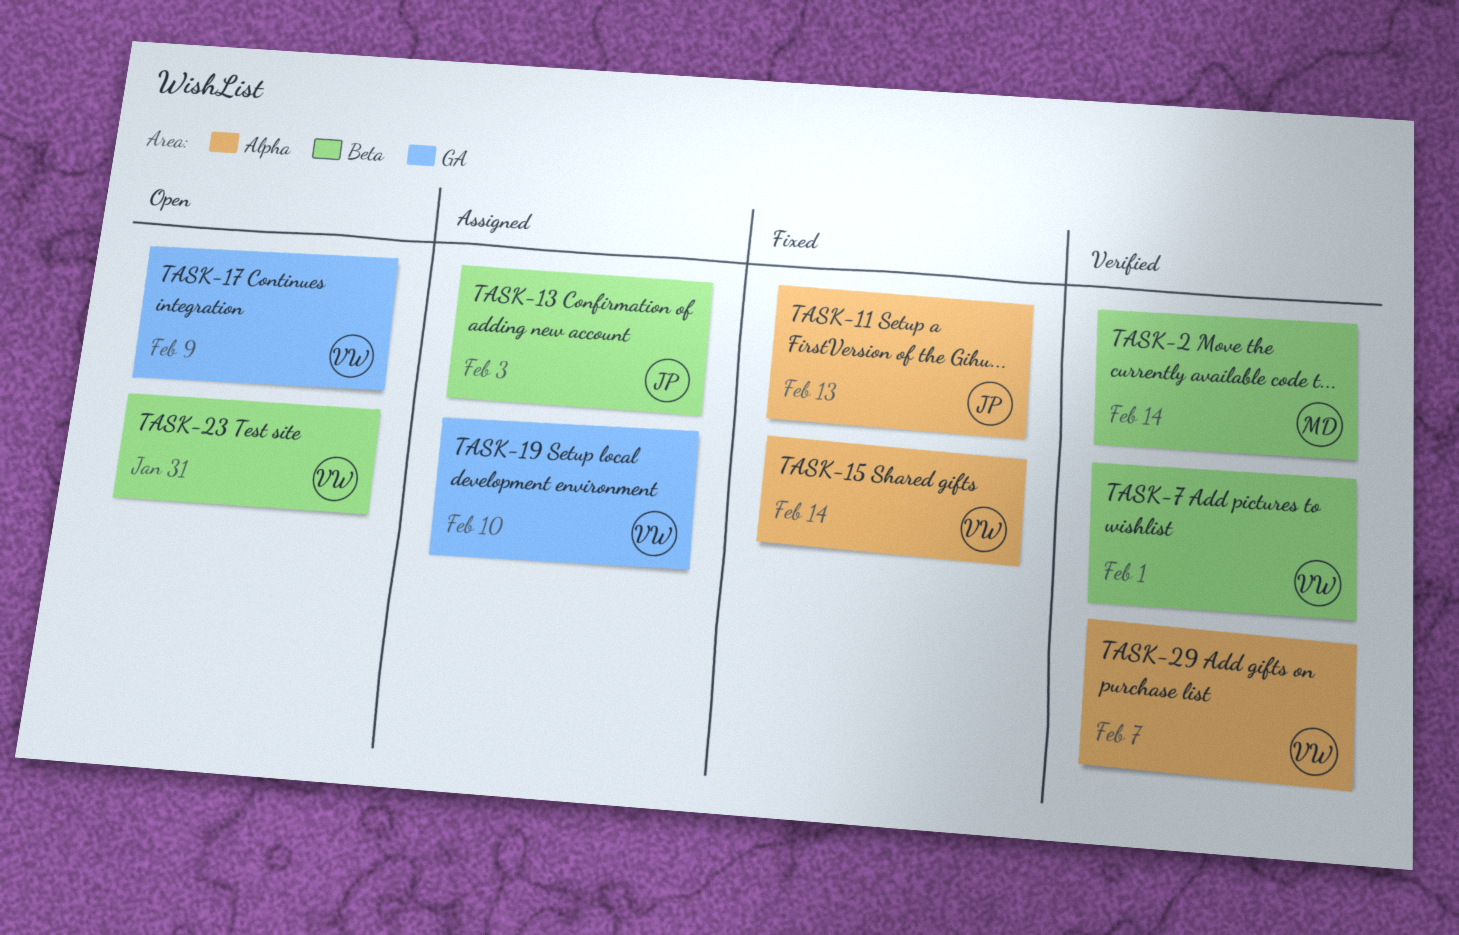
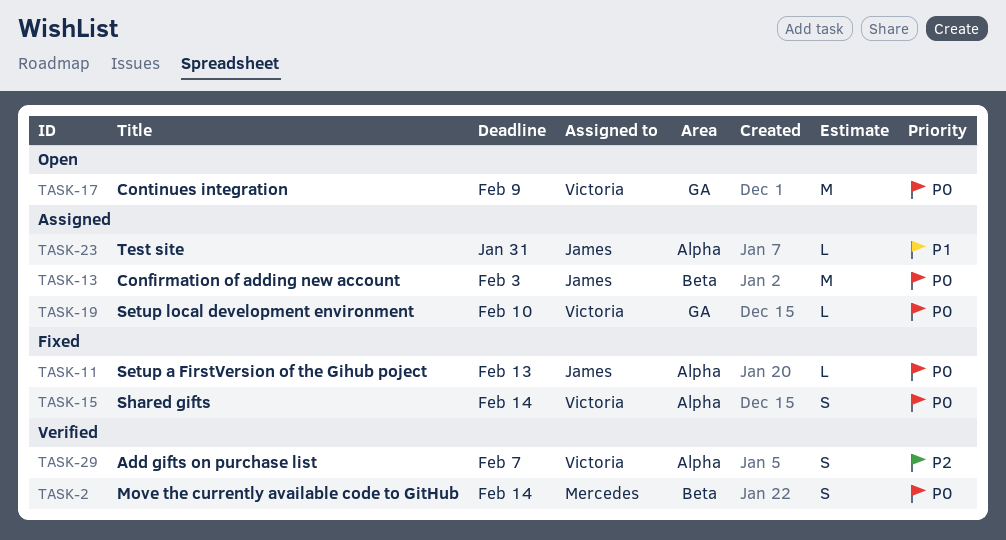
TASK-7: present -> none
TASK-23, status: Open -> Assigned
TASK-23, owner: Victoria -> James
TASK-23, label: Beta -> Alpha

